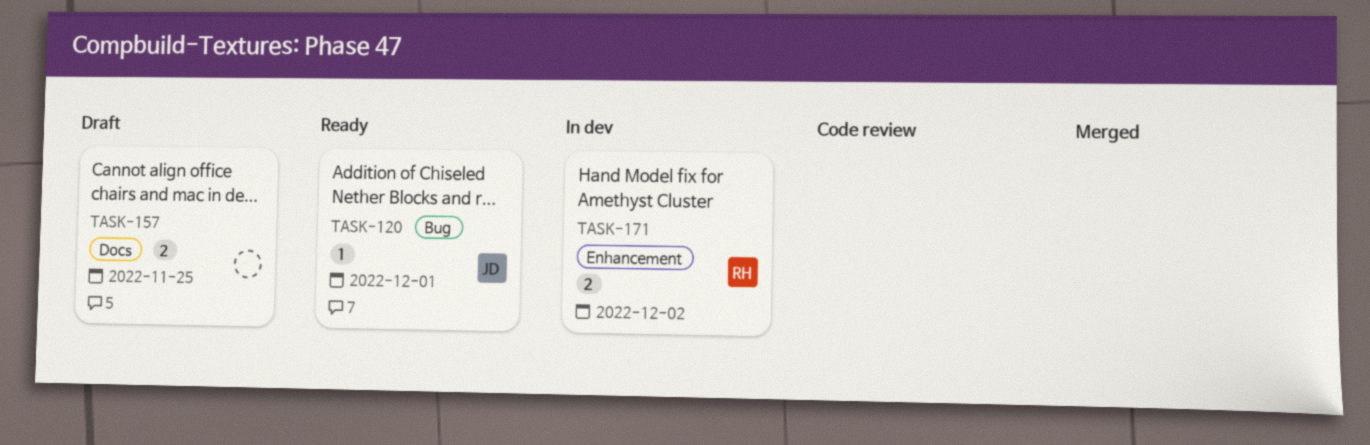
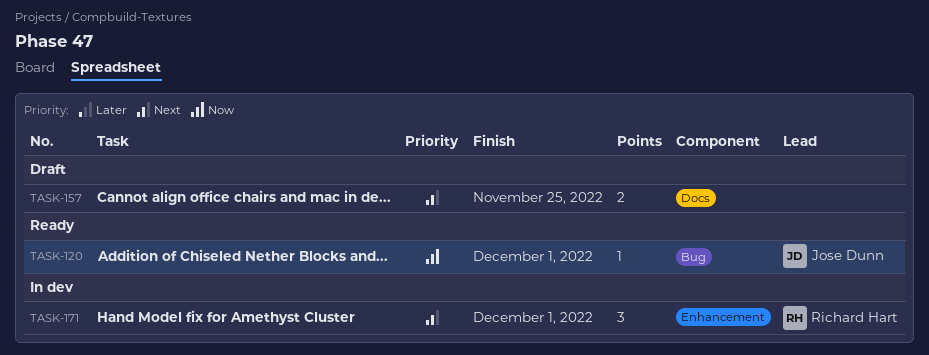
TASK-171, estimate: 2 -> 3
TASK-171, due: Dec 2 -> Dec 1

